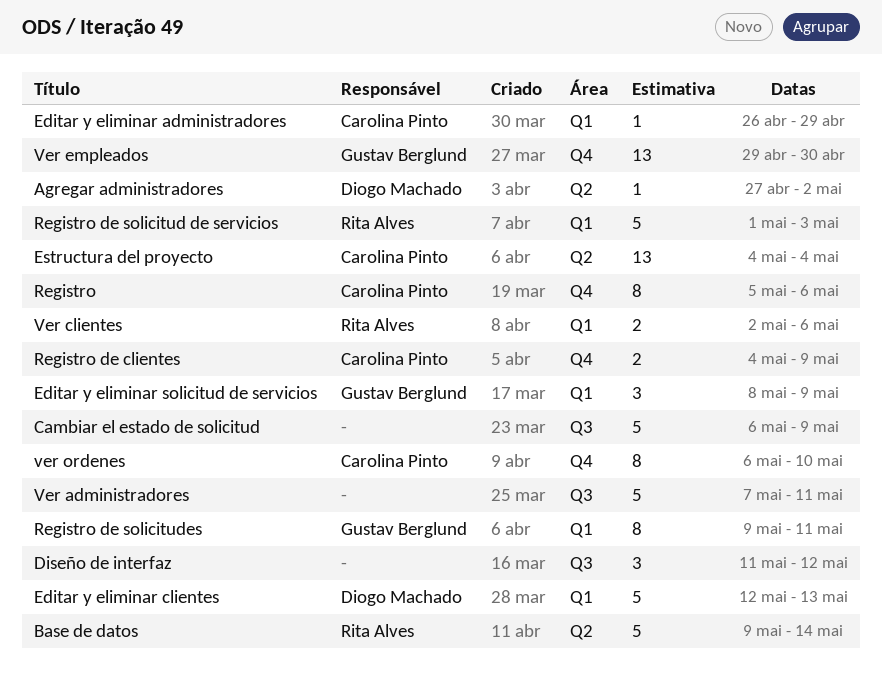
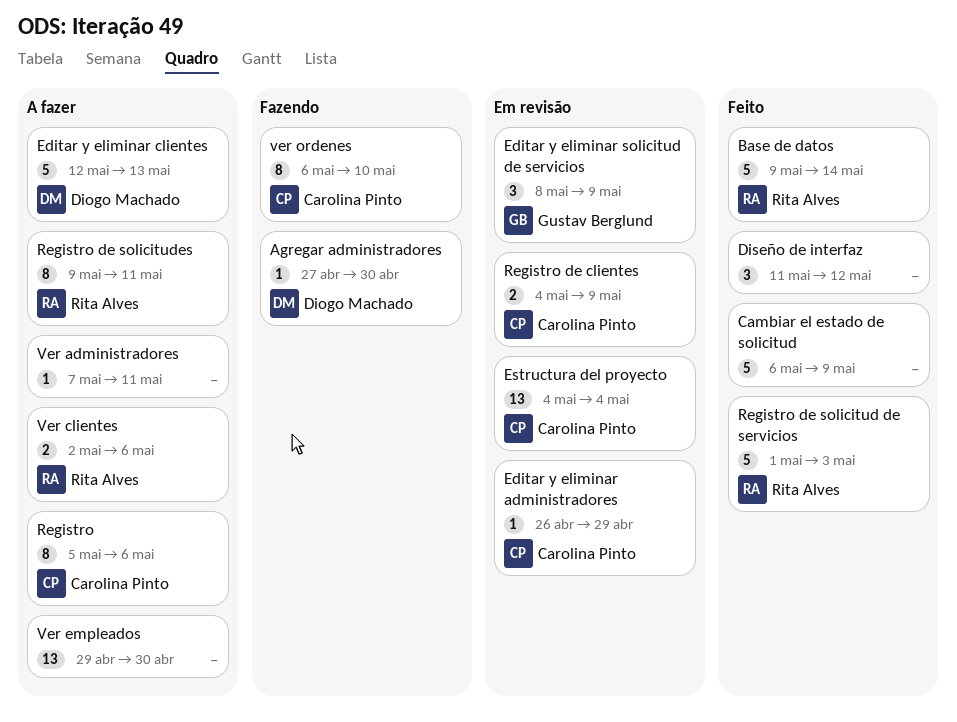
Agregar administradores, due: May 2 -> Apr 30
Registro de solicitudes, owner: Gustav Berglund -> Rita Alves
Ver administradores, estimate: 5 -> 1
Ver empleados, owner: Gustav Berglund -> none

